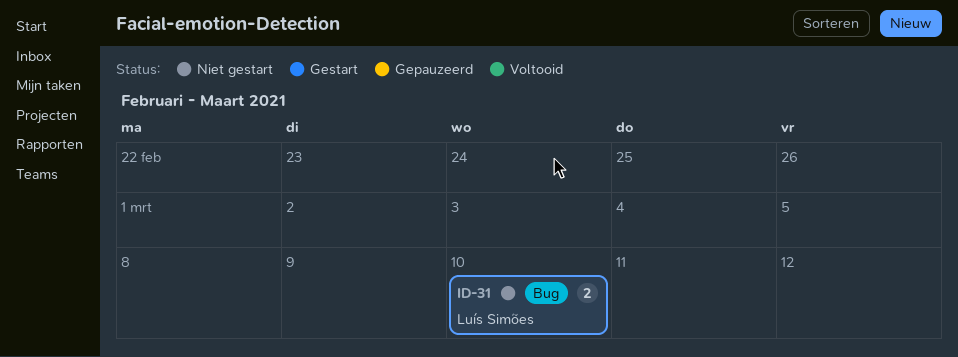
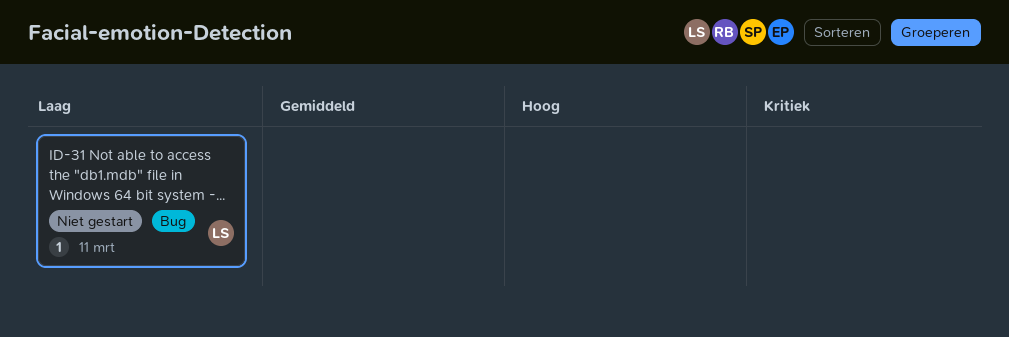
ID-31, estimate: 2 -> 1
ID-31, due: Mar 10 -> Mar 11

